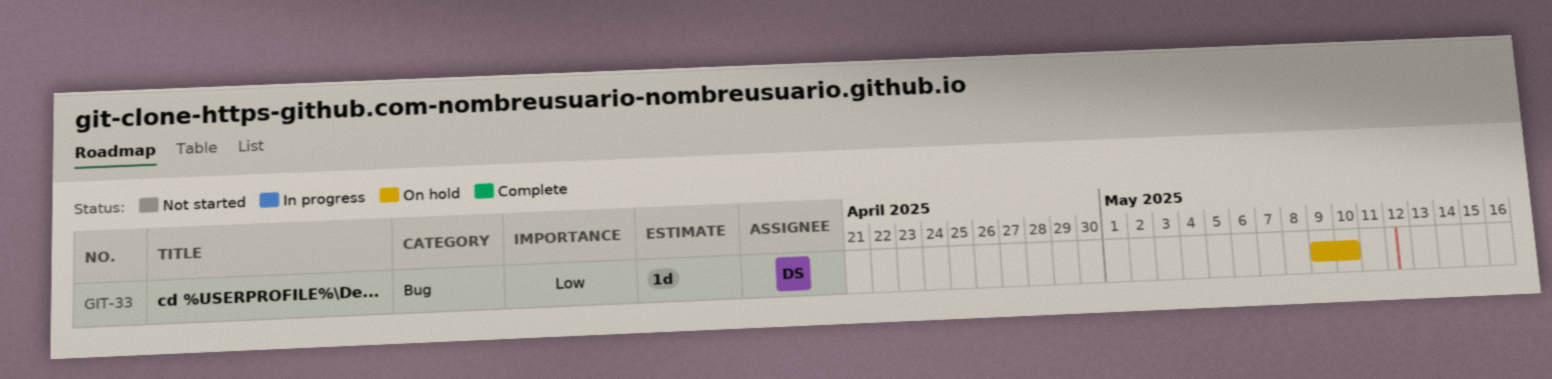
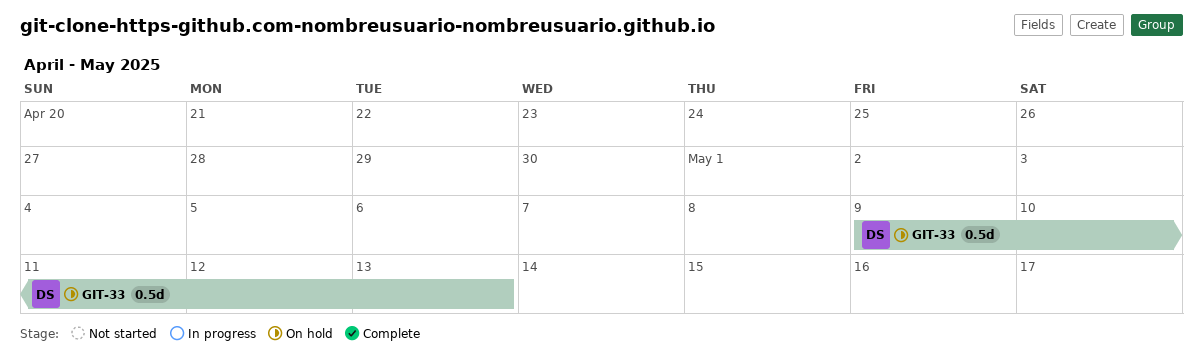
GIT-33, estimate: 1d -> 0.5d
GIT-33, due: May 10 -> May 13

